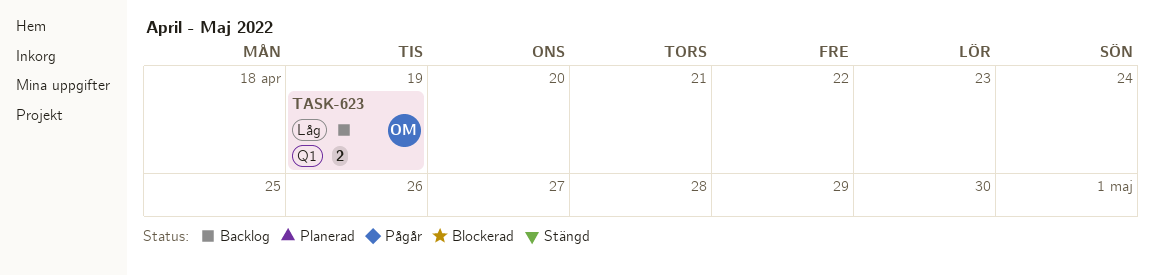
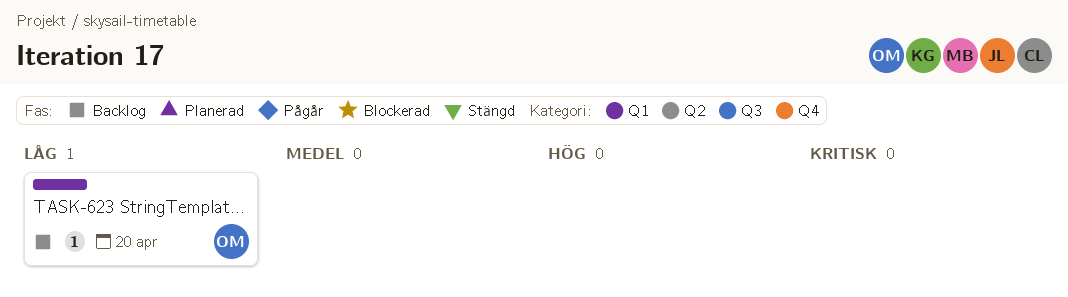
TASK-623, estimate: 2 -> 1
TASK-623, due: Apr 19 -> Apr 20

